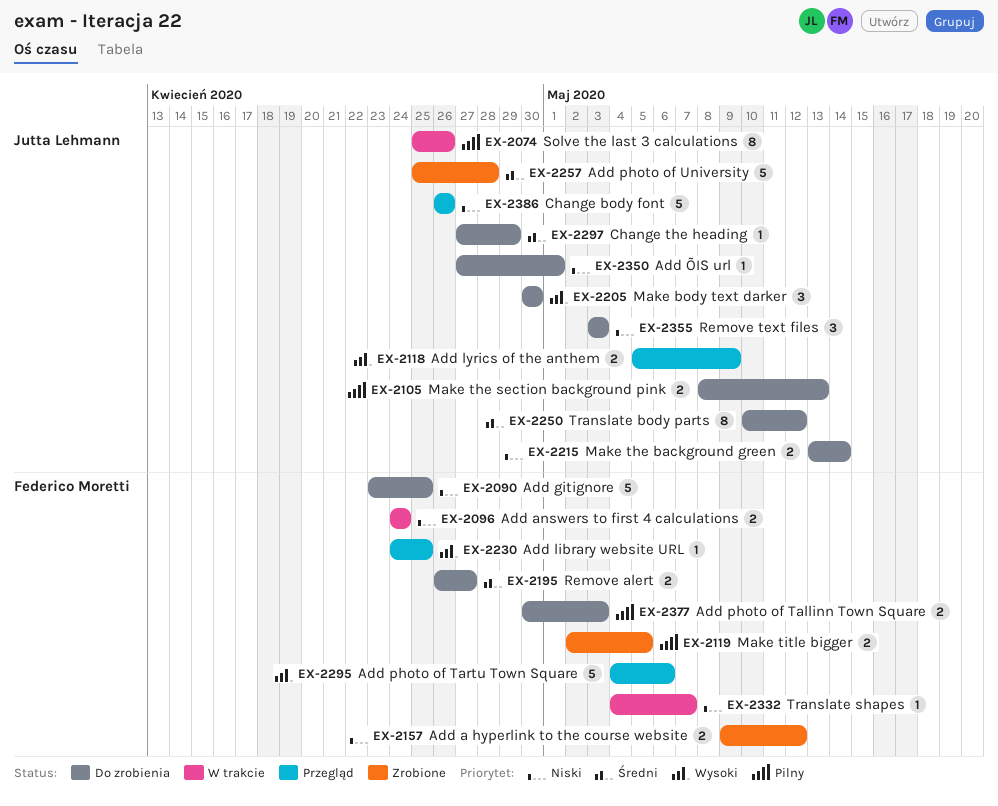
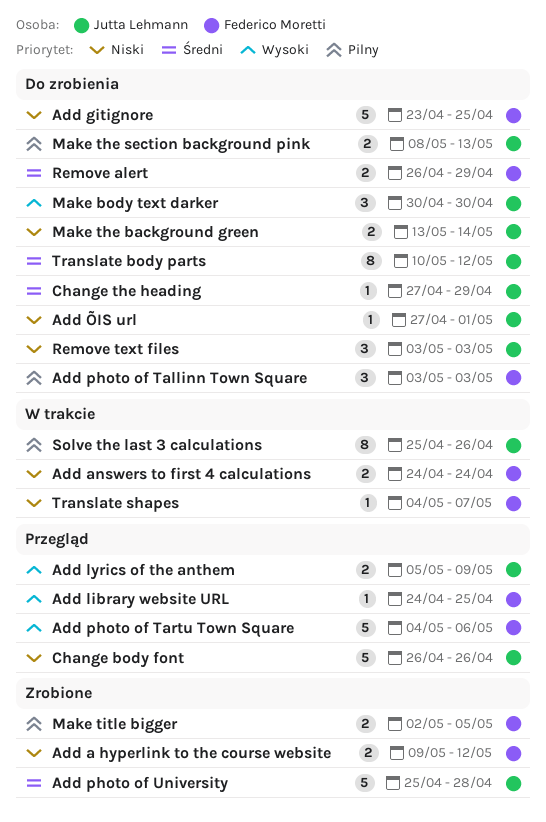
Add photo of Tallinn Town Square, estimate: 2 -> 3
Add photo of Tallinn Town Square, start: Apr 30 -> May 3
Remove alert, due: Apr 27 -> Apr 29

